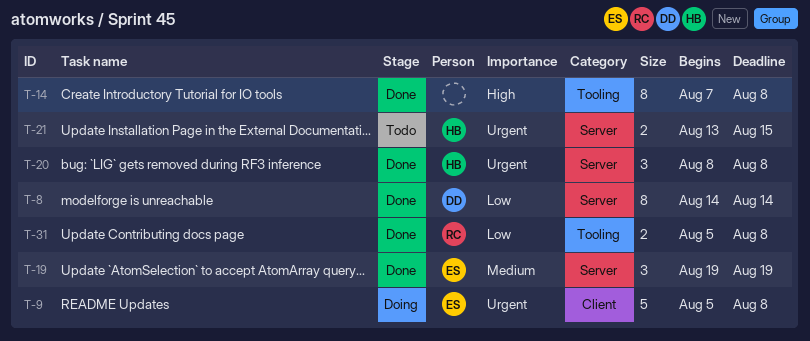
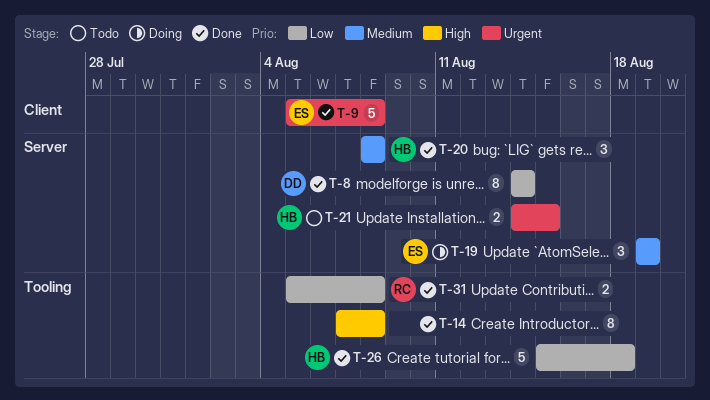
T-9, status: Doing -> Done
T-19, status: Done -> Doing
T-20, priority: Urgent -> Medium
T-21, start: Aug 13 -> Aug 14
T-26: none -> present

